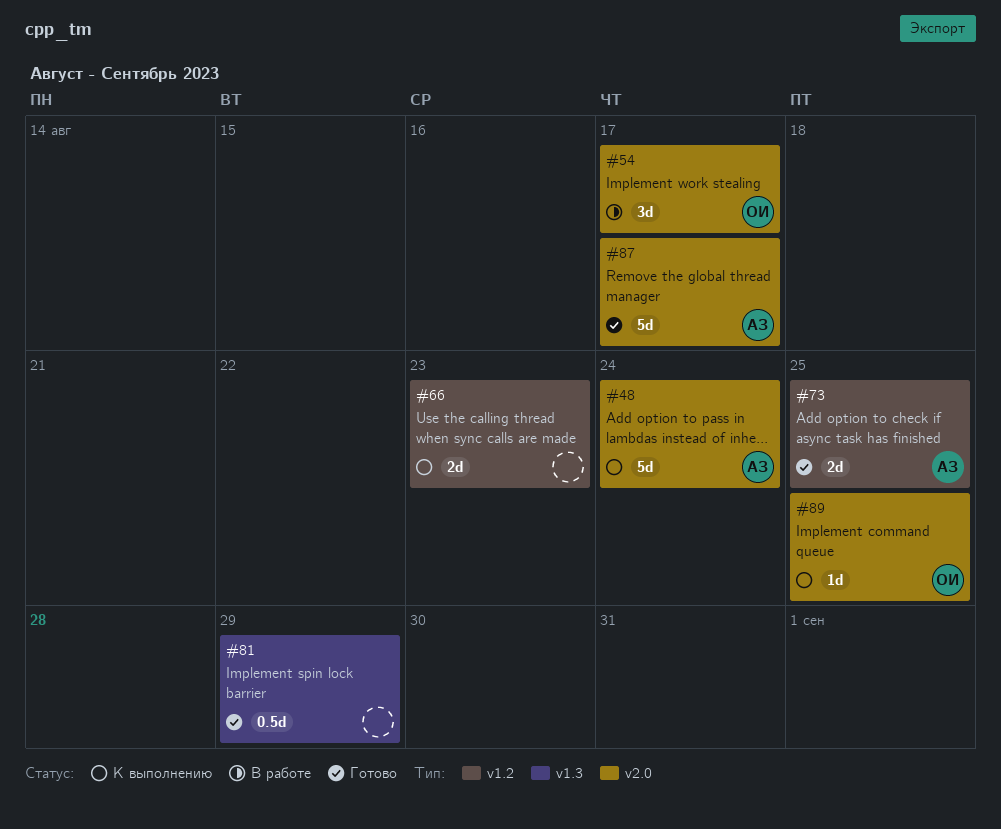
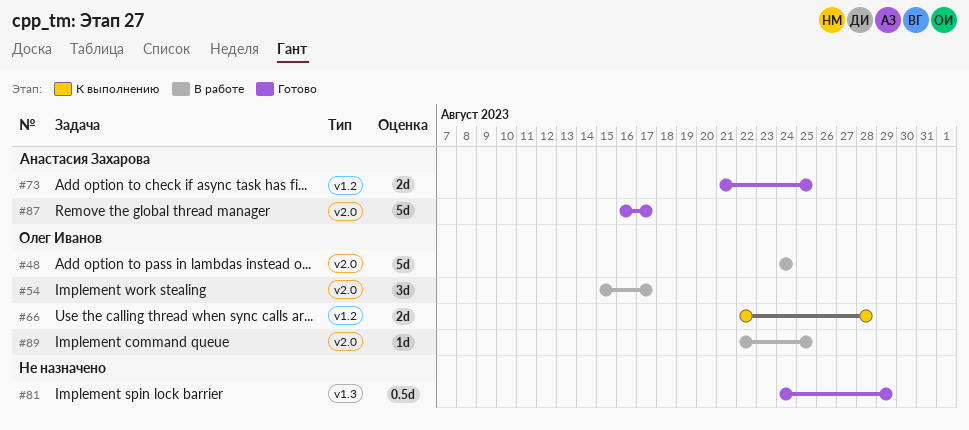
#48, status: К выполнению -> В работе
#48, owner: Анастасия Захарова -> Олег Иванов
#66, owner: none -> Олег Иванов
#66, due: Aug 23 -> Aug 28
#89, status: К выполнению -> В работе

